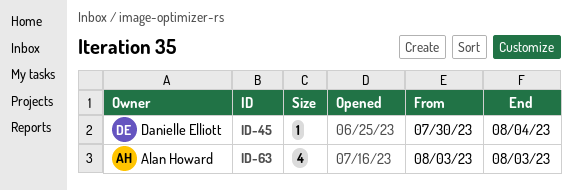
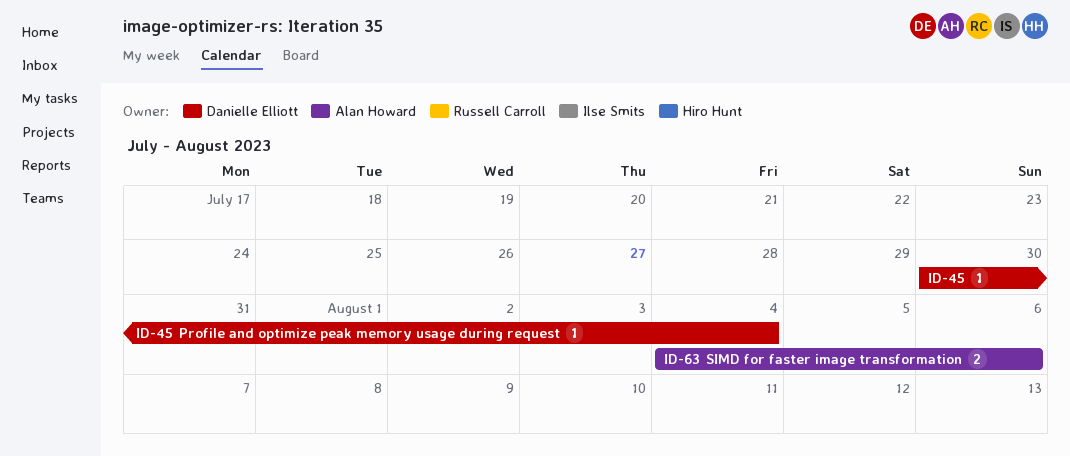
ID-63, estimate: 4 -> 2
ID-63, start: Aug 3 -> Aug 4
ID-63, due: Aug 3 -> Aug 6

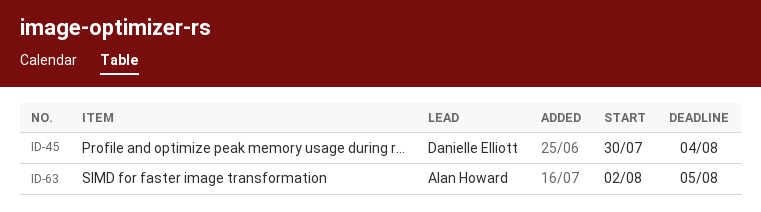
ID-63, start: Aug 4 -> Aug 2
ID-63, due: Aug 6 -> Aug 5

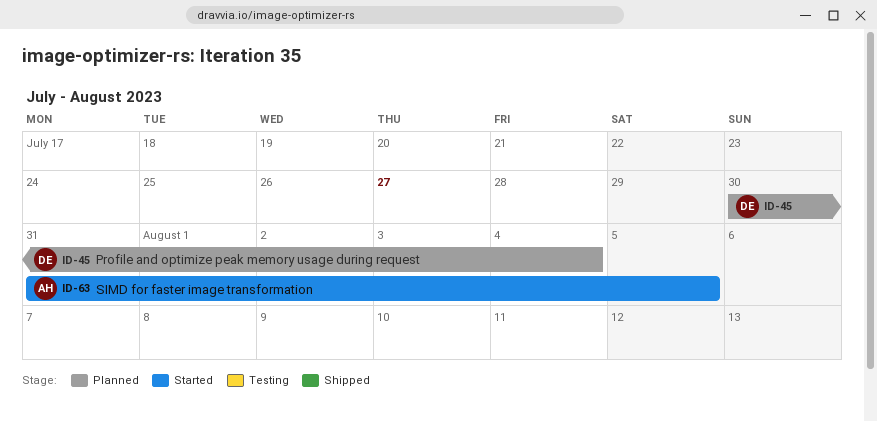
ID-63, start: Aug 2 -> Jul 31

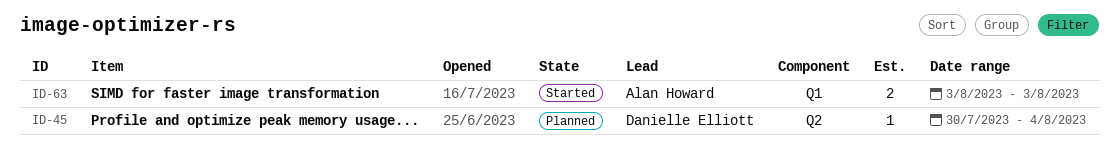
ID-63, start: Jul 31 -> Aug 3
ID-63, due: Aug 5 -> Aug 3

